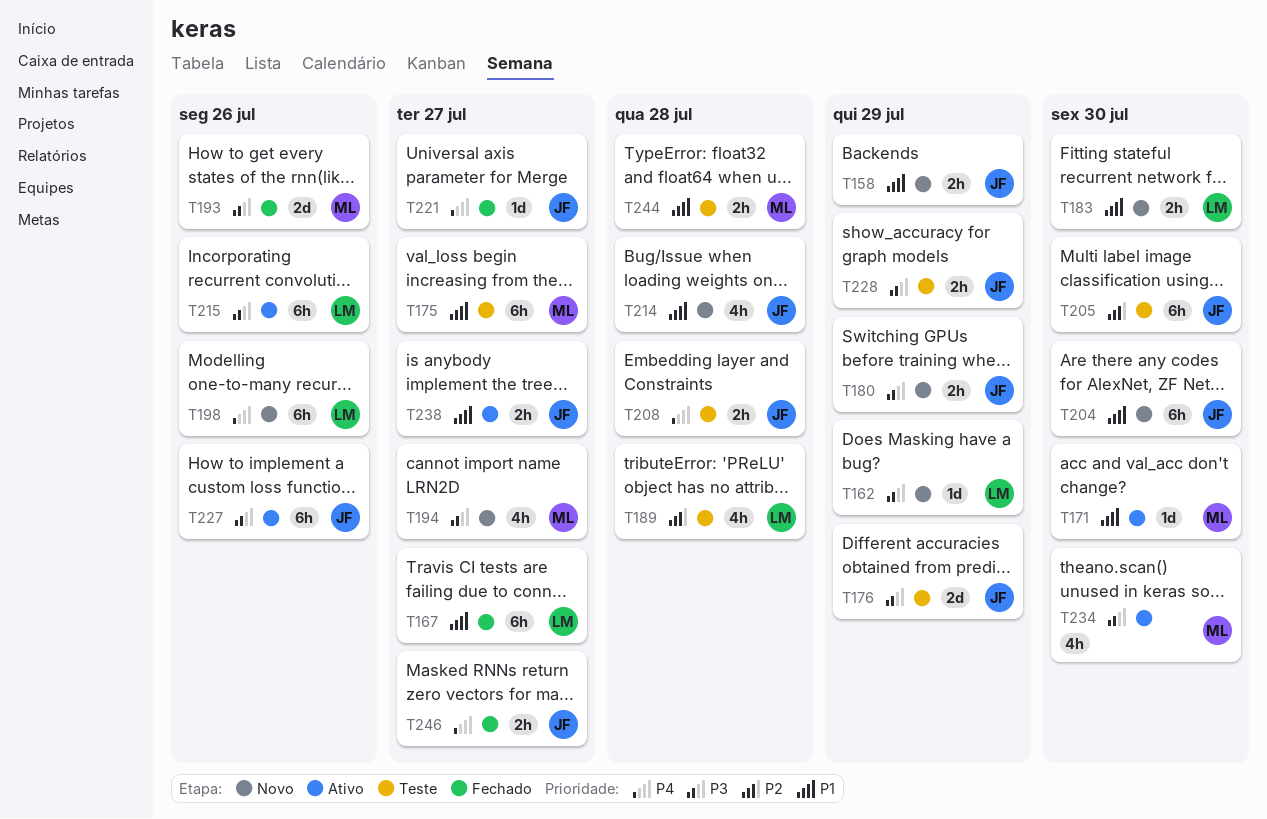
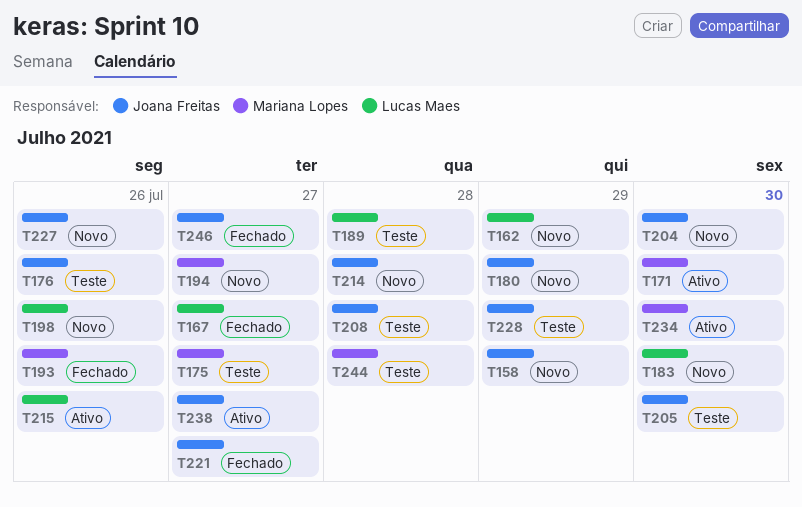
T176, due: Jul 29 -> Jul 26
T227, status: Ativo -> Novo

